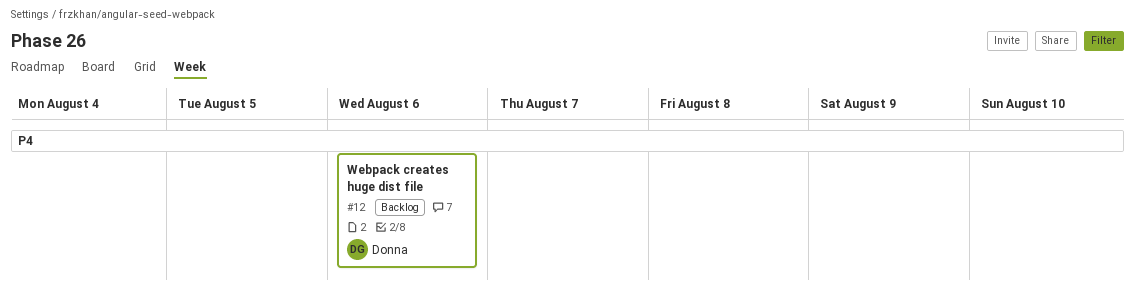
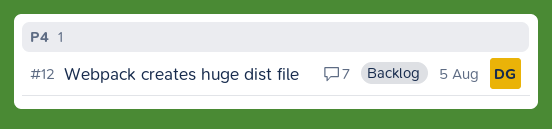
#12, due: Aug 6 -> Aug 5

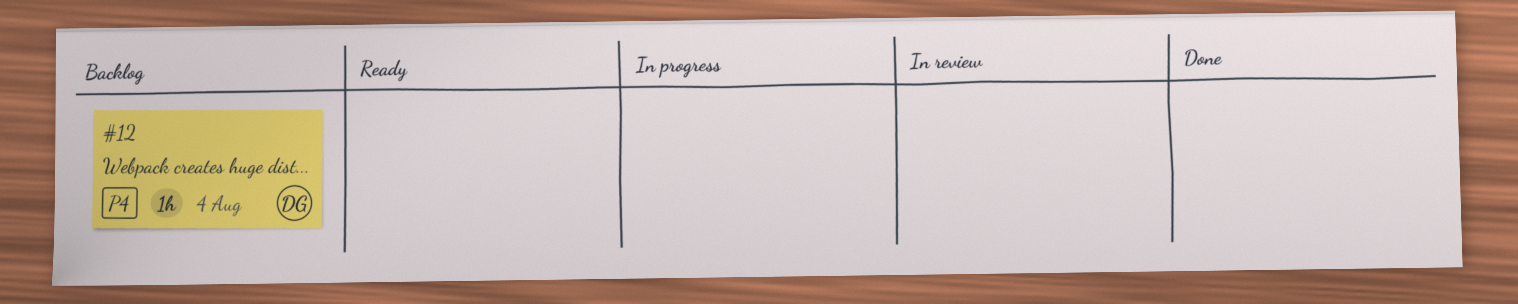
#12, due: Aug 5 -> Aug 4

